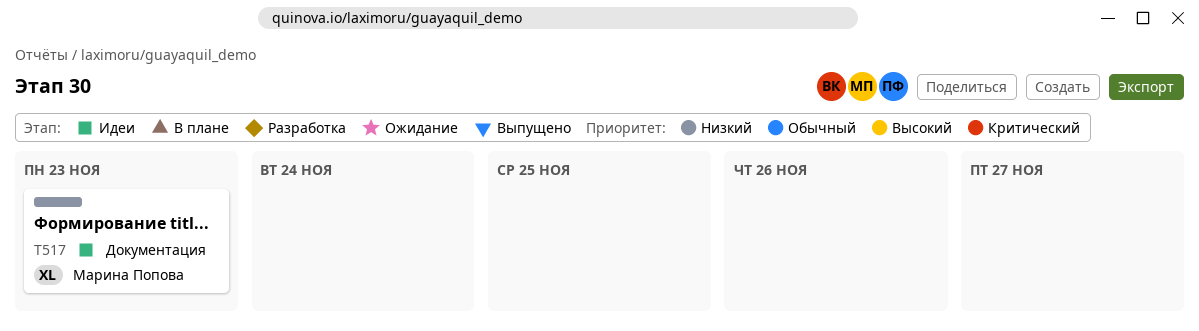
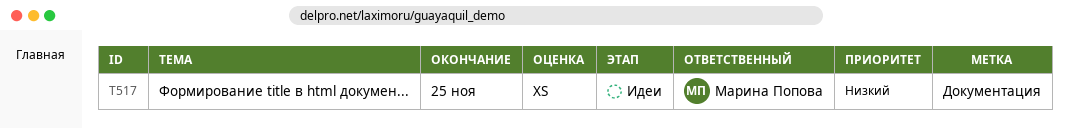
T517, estimate: XL -> XS
T517, due: Nov 23 -> Nov 25

